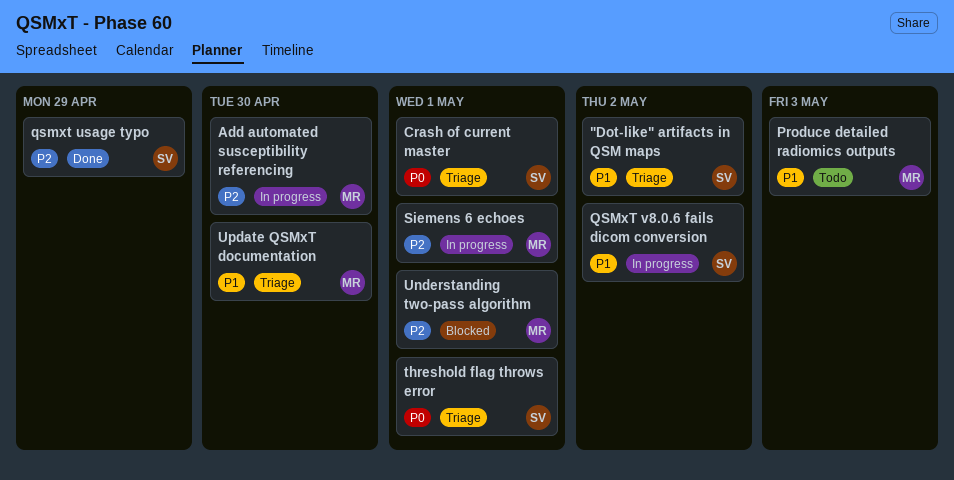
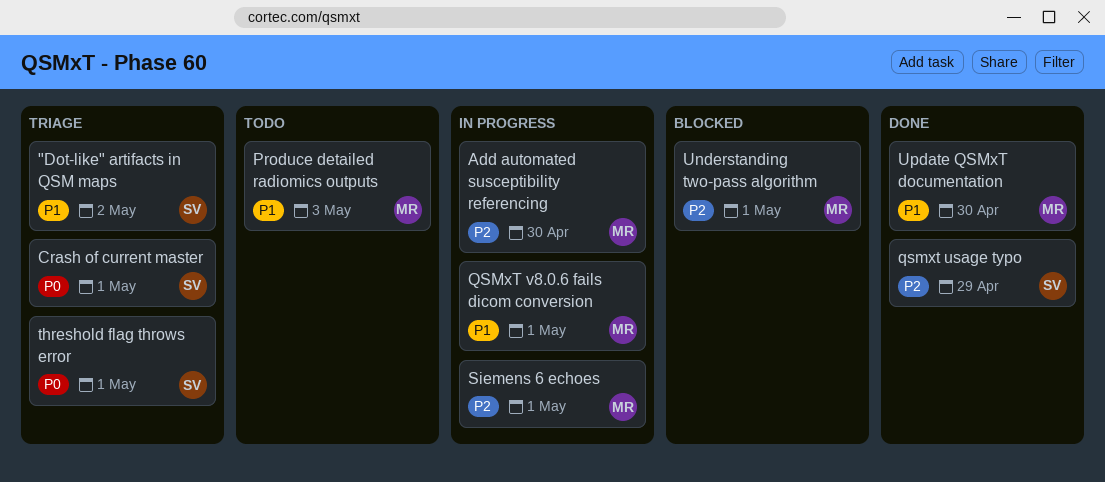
QSMxT v8.0.6 fails dicom conversion, owner: SV -> MR
QSMxT v8.0.6 fails dicom conversion, due: May 2 -> May 1
Update QSMxT documentation, status: Triage -> Done

